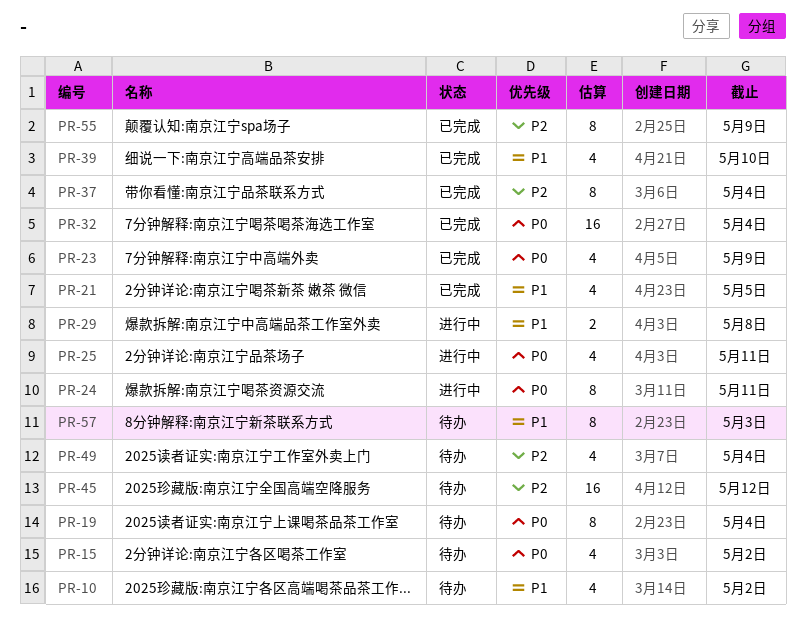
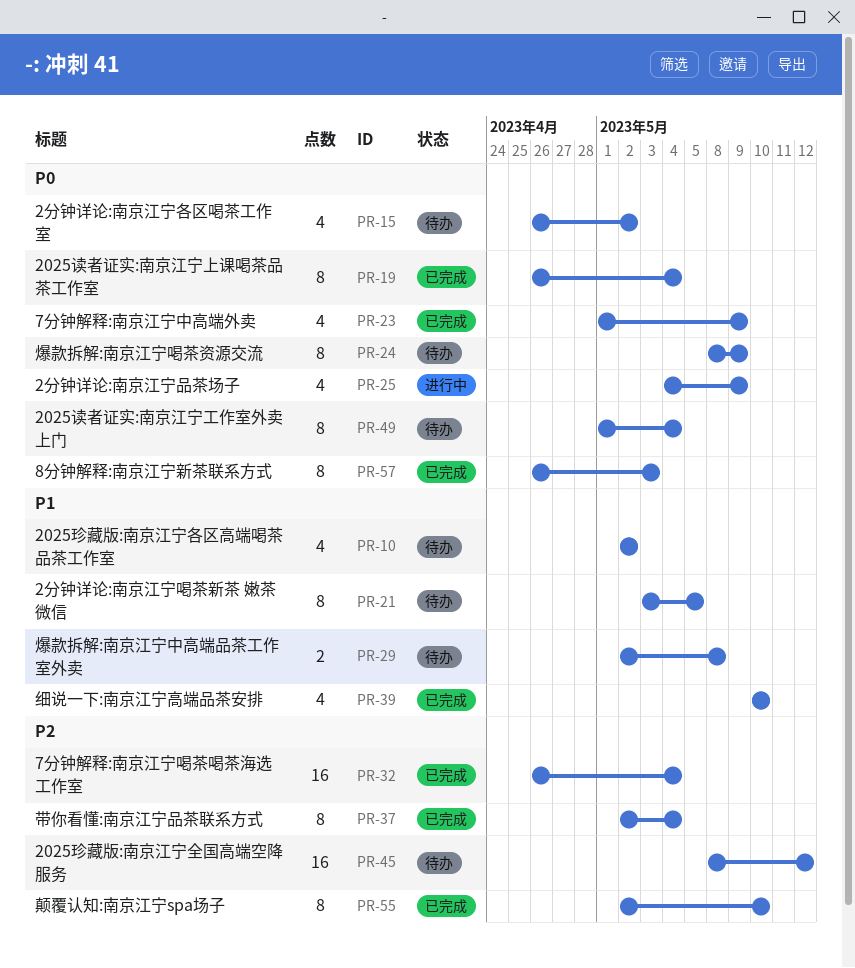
PR-19, status: 待办 -> 已完成
PR-21, status: 已完成 -> 待办
PR-21, estimate: 4 -> 8
PR-24, status: 进行中 -> 待办
PR-24, due: May 11 -> May 9
PR-25, due: May 11 -> May 9
PR-29, status: 进行中 -> 待办
PR-32, priority: P0 -> P2
PR-49, priority: P2 -> P0
PR-49, estimate: 4 -> 8
PR-55, due: May 9 -> May 10
PR-57, status: 待办 -> 已完成
PR-57, priority: P1 -> P0

